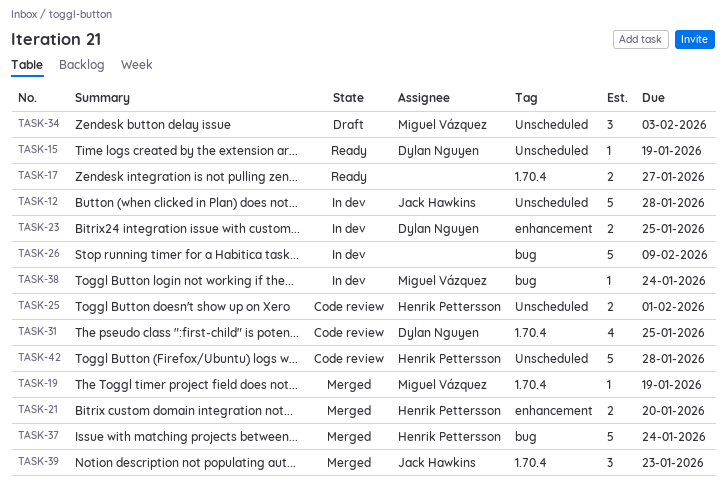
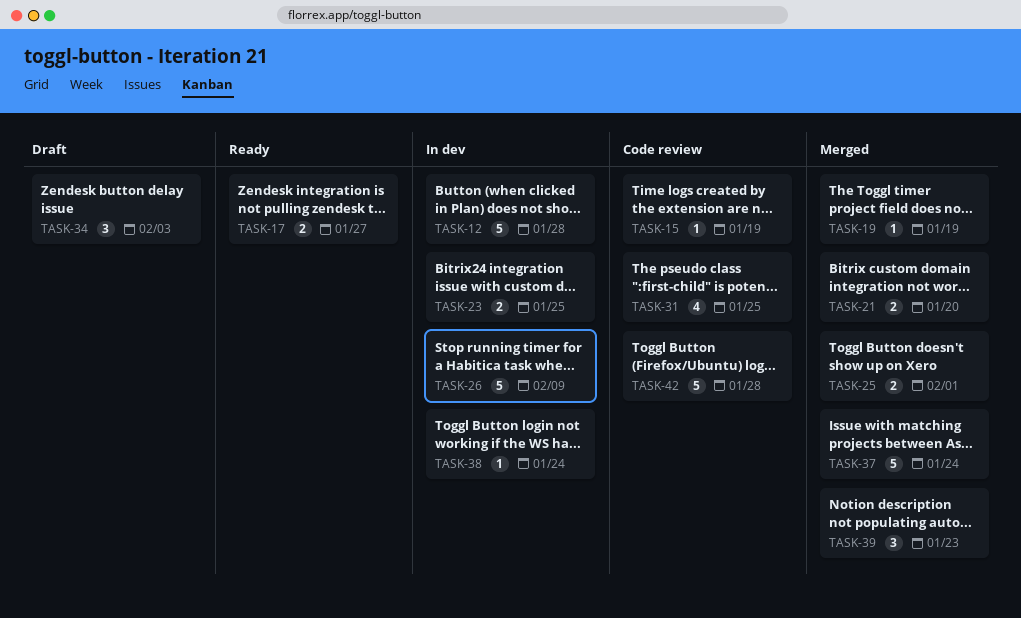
TASK-15, status: Ready -> Code review
TASK-25, status: Code review -> Merged

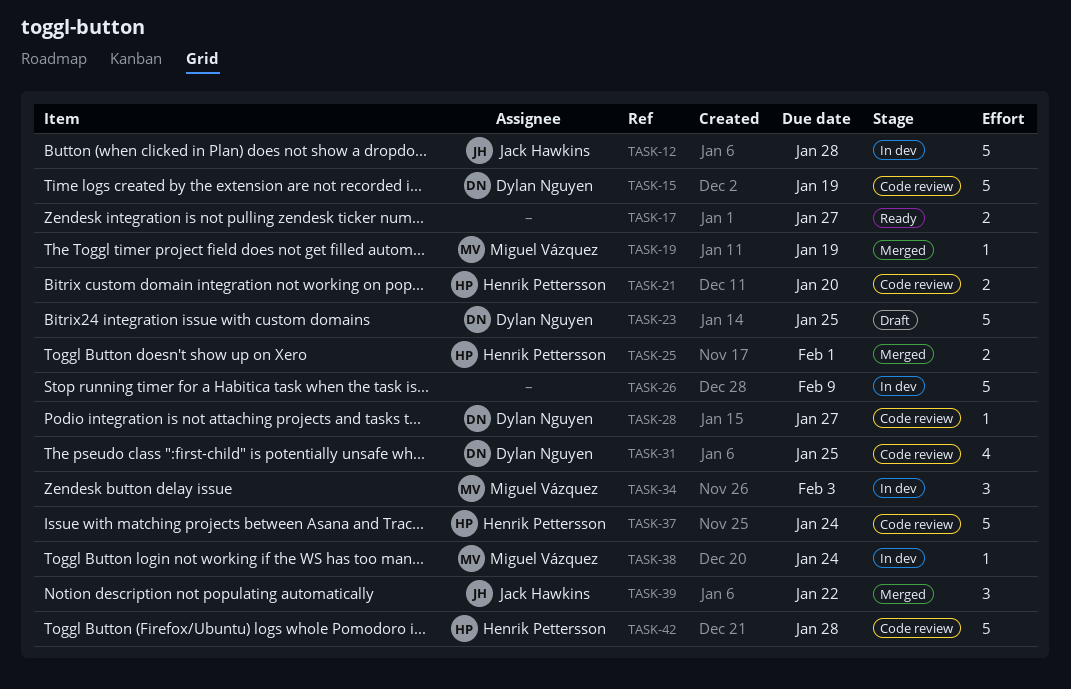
TASK-15, estimate: 1 -> 5
TASK-21, status: Merged -> Code review
TASK-23, status: In dev -> Draft
TASK-23, estimate: 2 -> 5
TASK-28: none -> present
TASK-34, status: Draft -> In dev
TASK-37, status: Merged -> Code review
TASK-39, due: Jan 23 -> Jan 22

